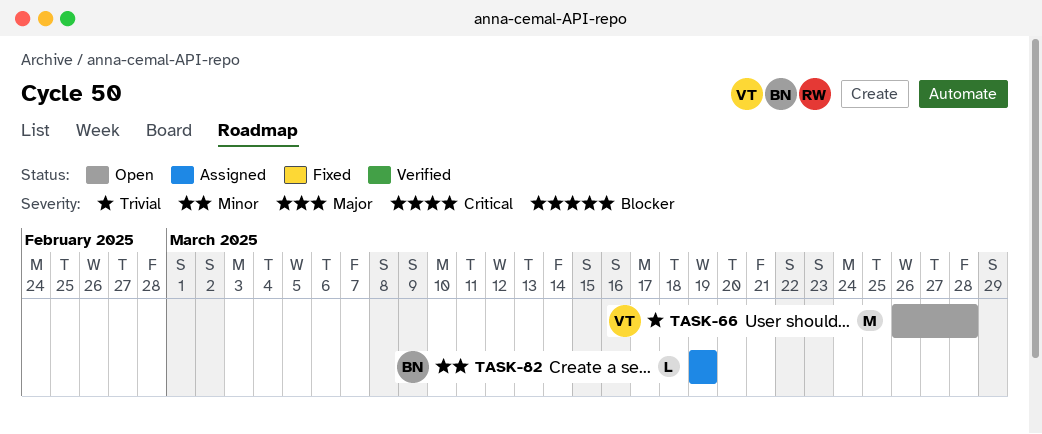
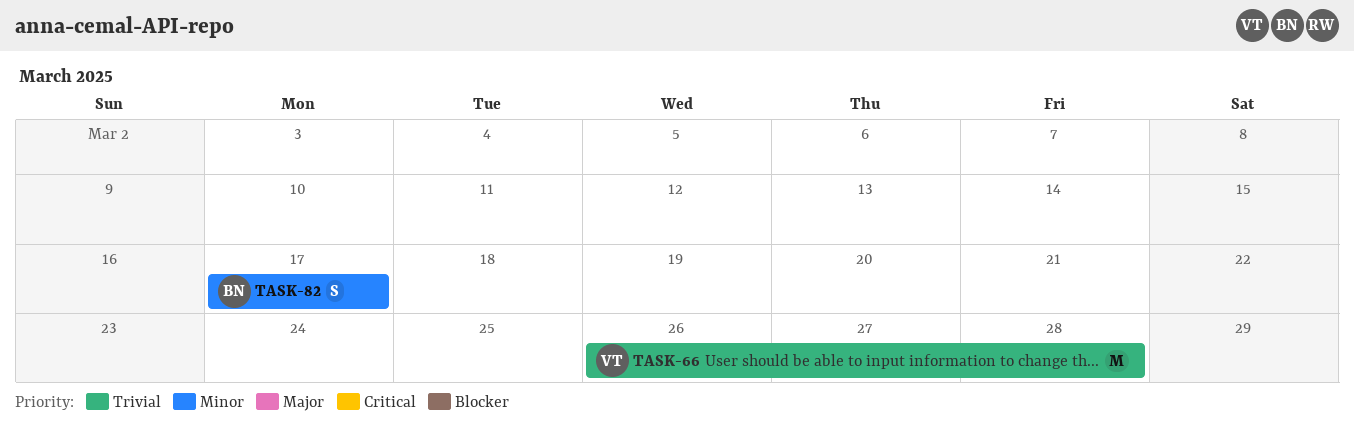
TASK-82, estimate: L -> S
TASK-82, start: Mar 19 -> Mar 17
TASK-82, due: Mar 19 -> Mar 17

